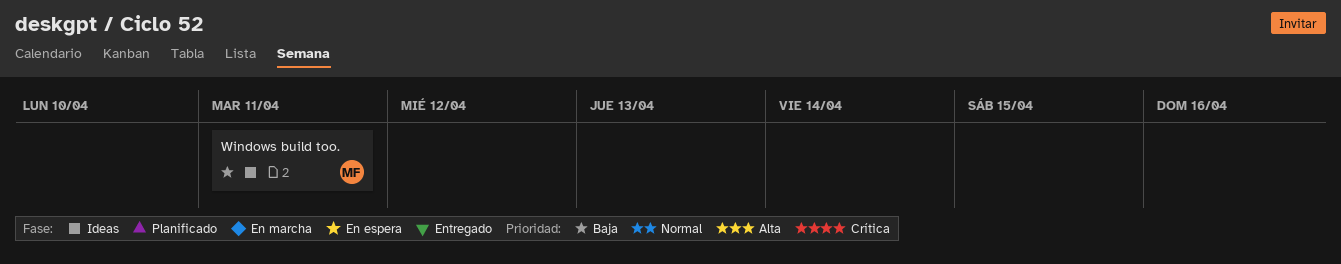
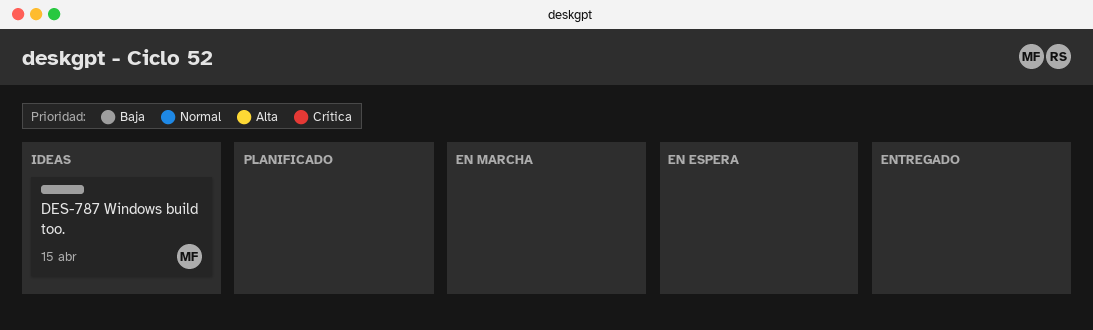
Windows build too., due: Apr 11 -> Apr 15

